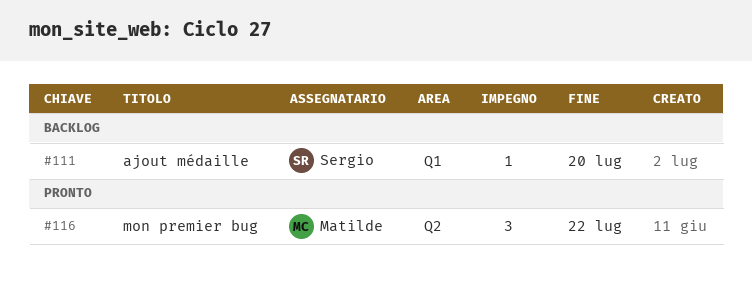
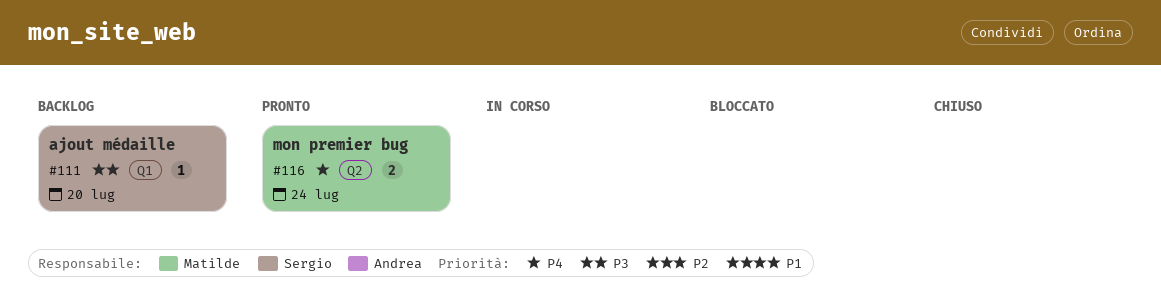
#116, estimate: 3 -> 2
#116, due: Jul 22 -> Jul 24

